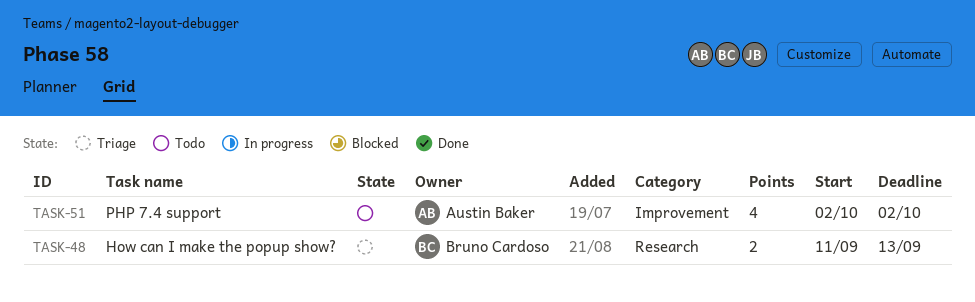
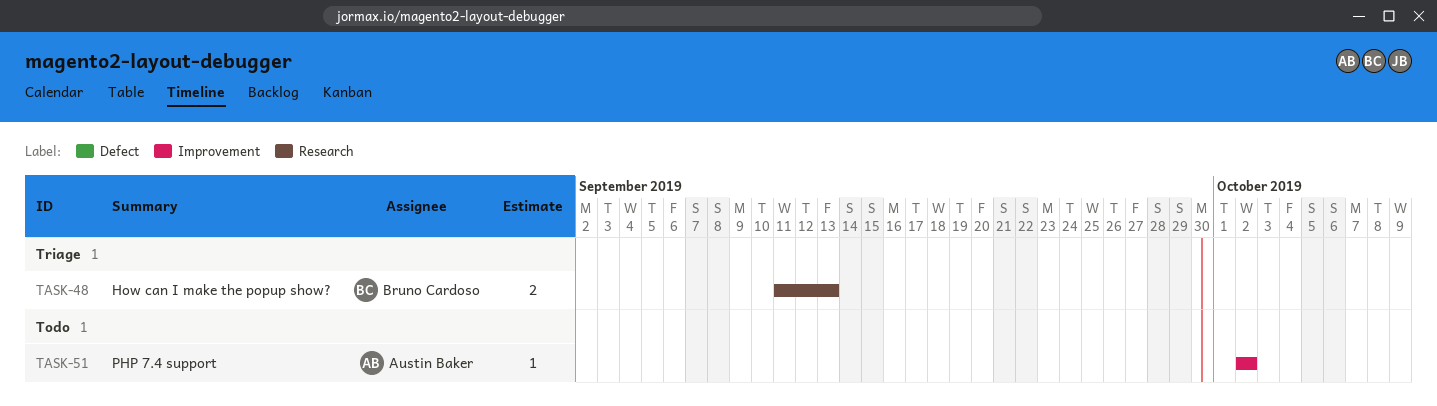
TASK-51, estimate: 4 -> 1

